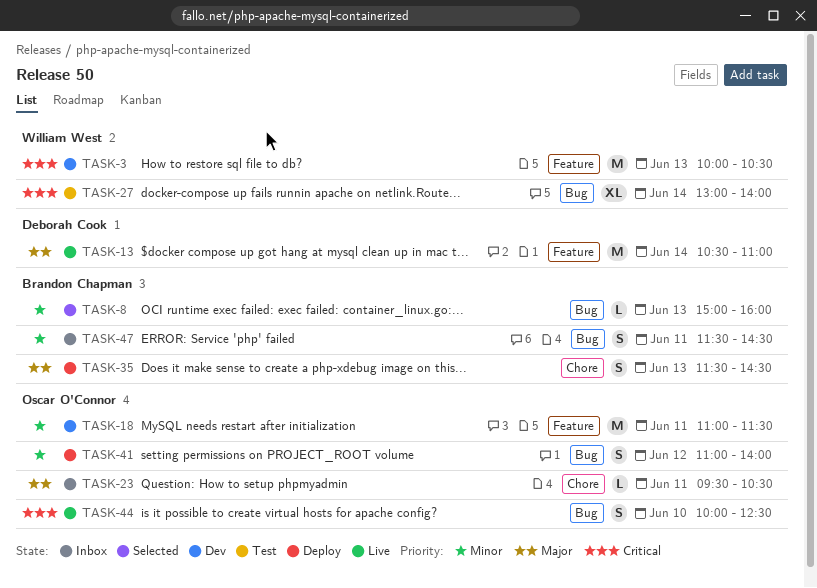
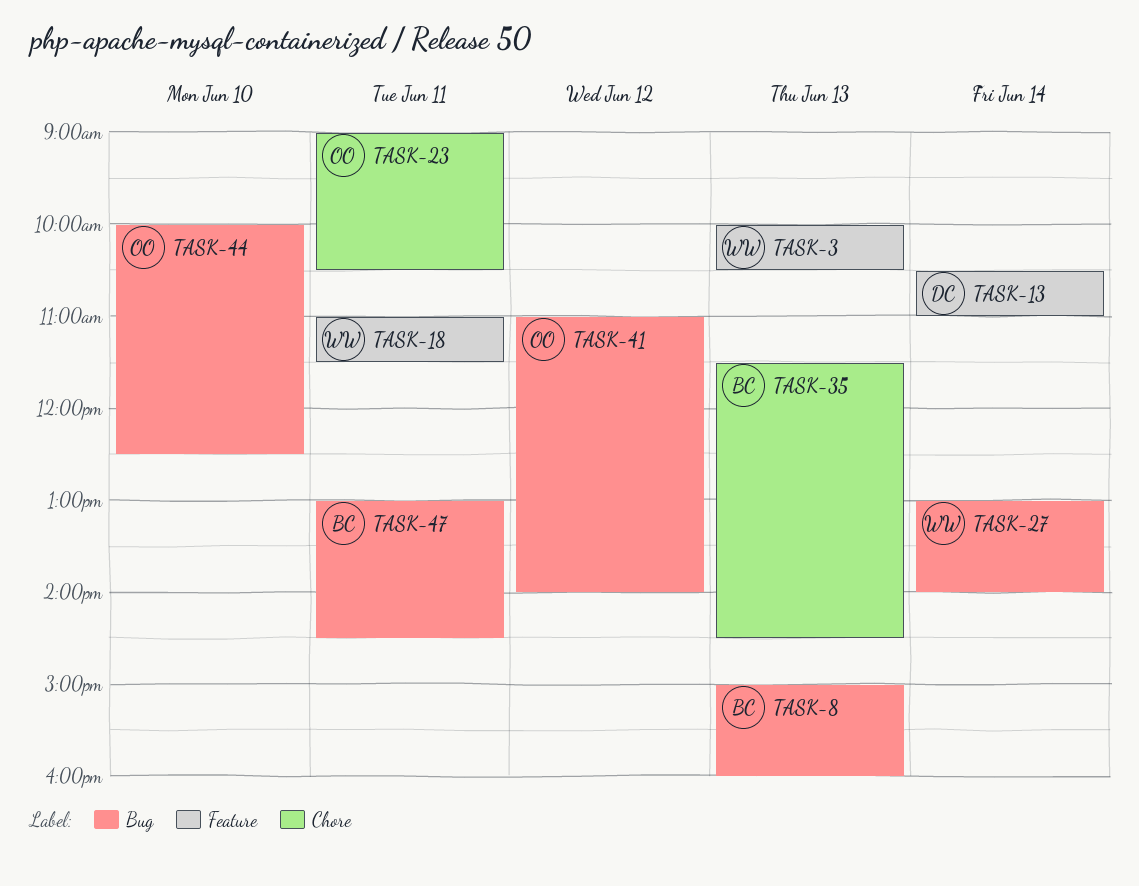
TASK-18, owner: Oscar O'Connor -> William West
TASK-23, begins: 09:30 -> 09:00
TASK-47, begins: 11:30 -> 13:00

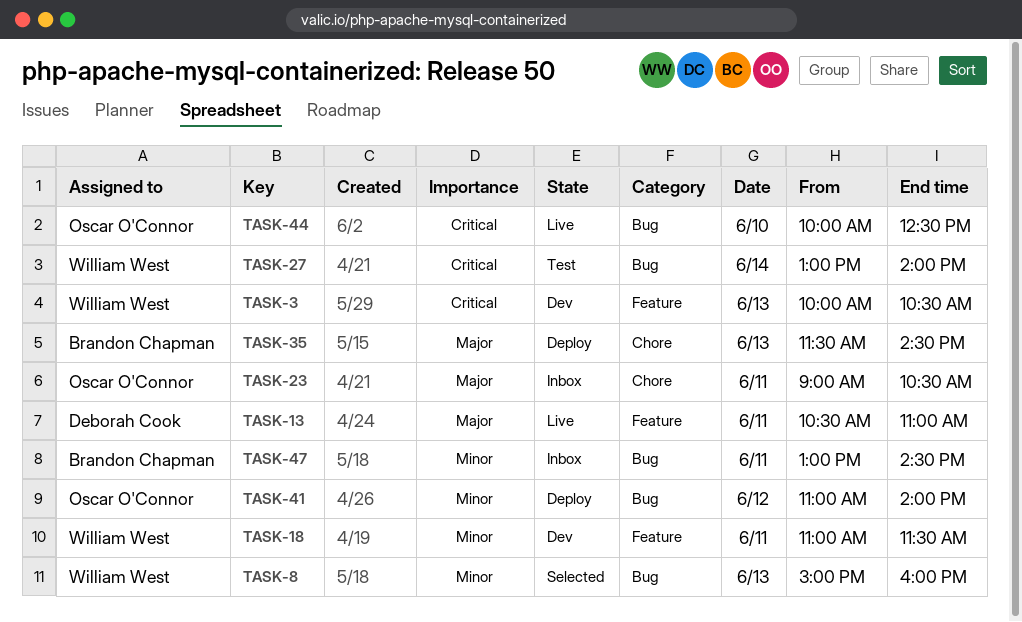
TASK-8, owner: Brandon Chapman -> William West
TASK-13, day: Jun 14 -> Jun 11

